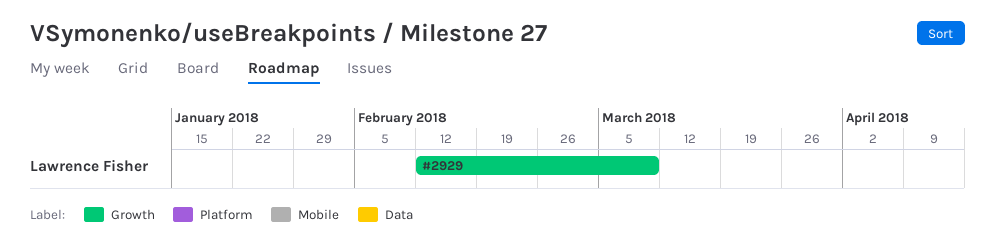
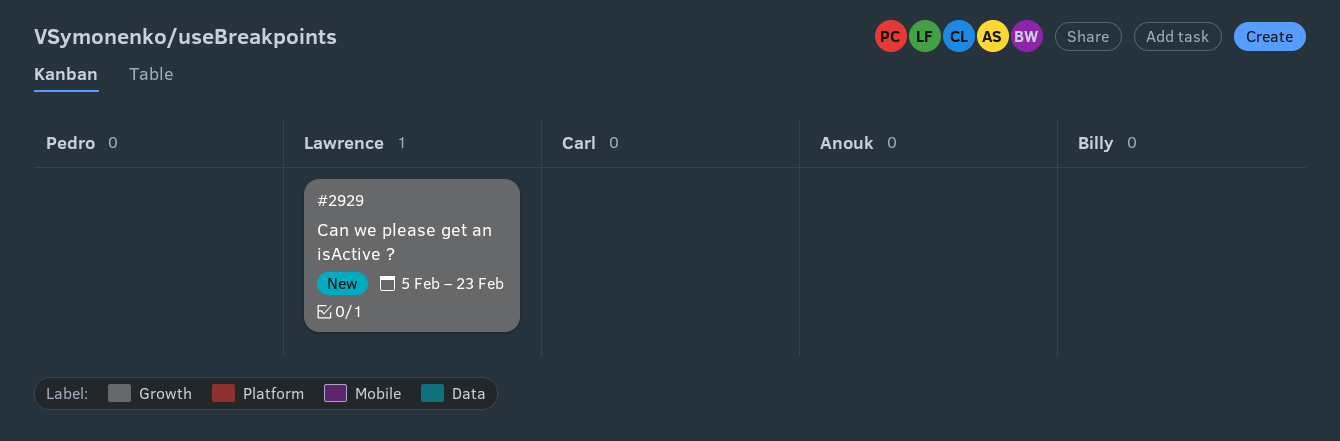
#2929, start: Feb 12 -> Feb 5
#2929, due: Mar 9 -> Feb 23

